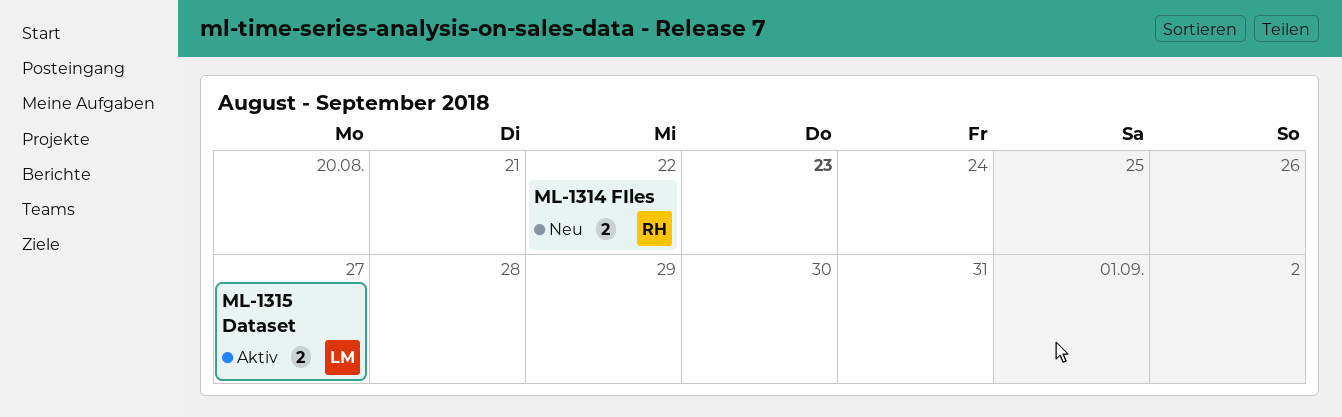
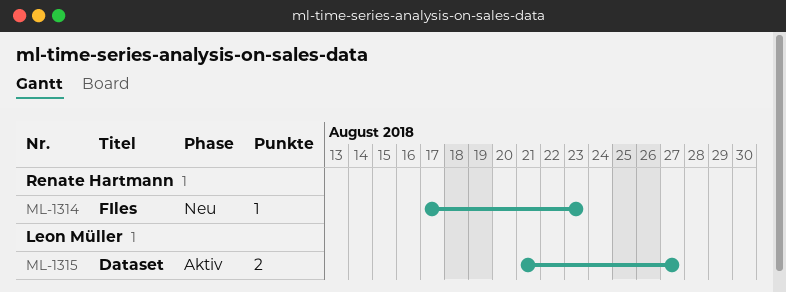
ML-1314, estimate: 2 -> 1
ML-1314, due: Aug 22 -> Aug 23

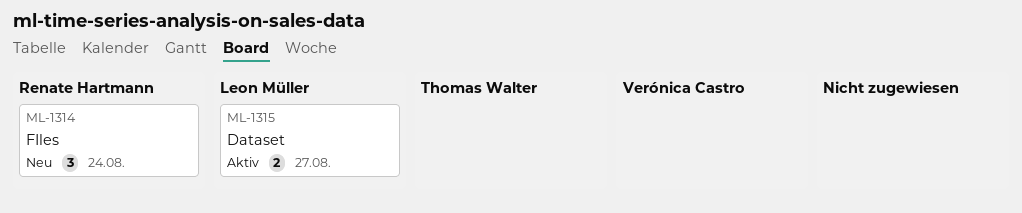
ML-1314, estimate: 1 -> 3
ML-1314, due: Aug 23 -> Aug 24

